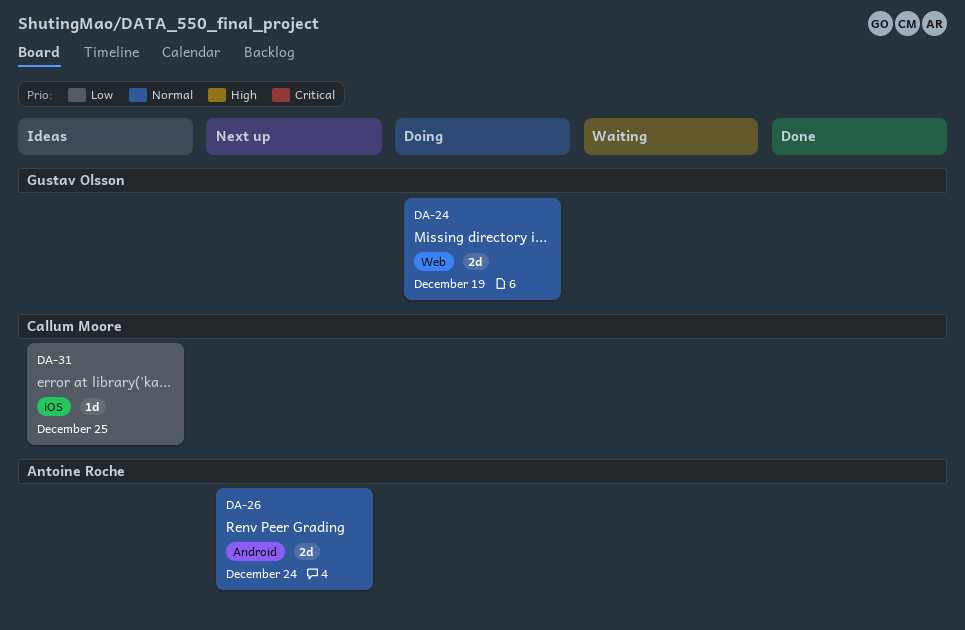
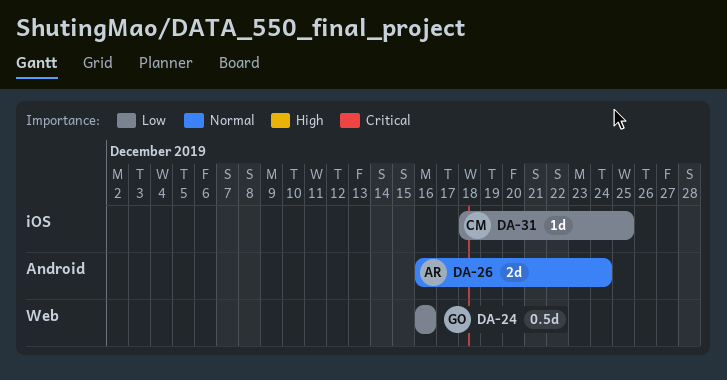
DA-24, priority: Normal -> Low
DA-24, estimate: 2d -> 0.5d
DA-24, due: Dec 19 -> Dec 16

